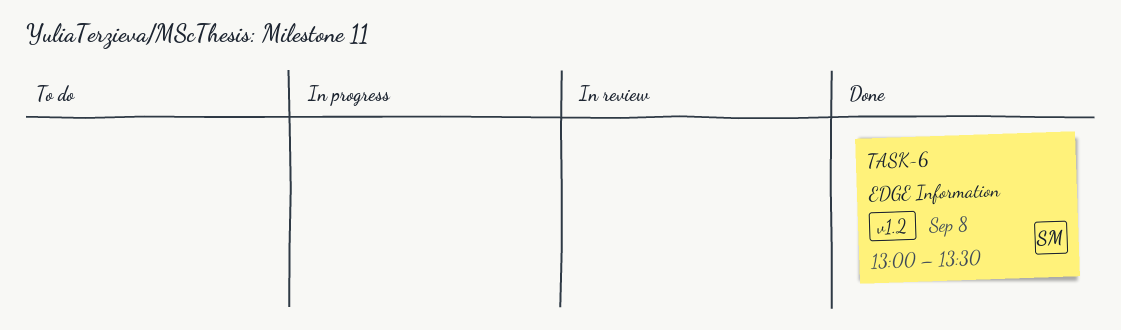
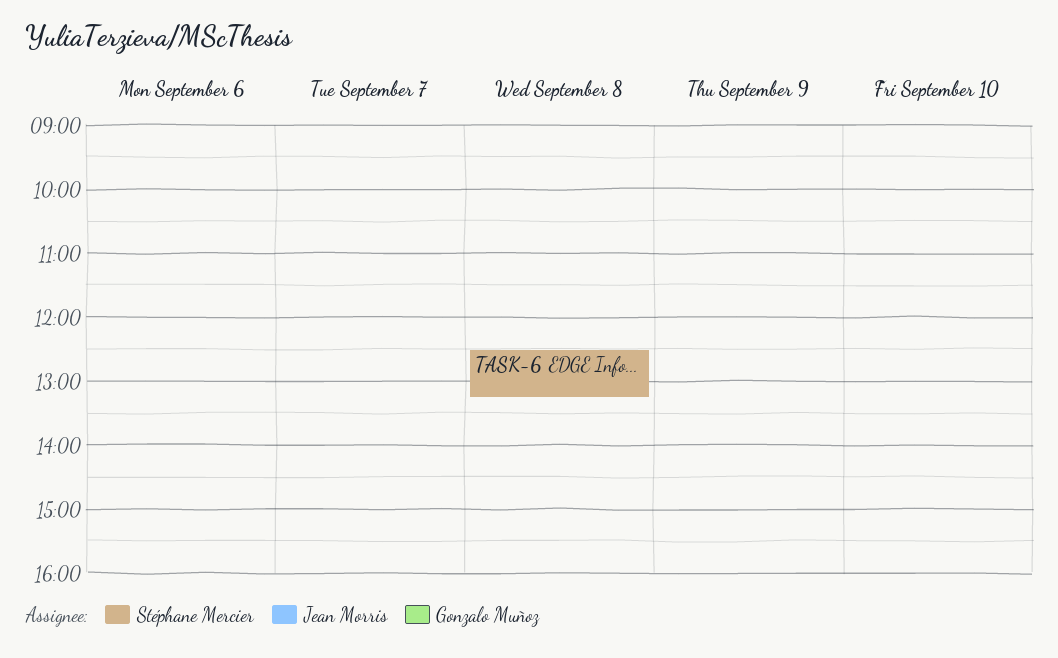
TASK-6, begins: 13:00 -> 12:30
TASK-6, ends: 13:30 -> 13:15

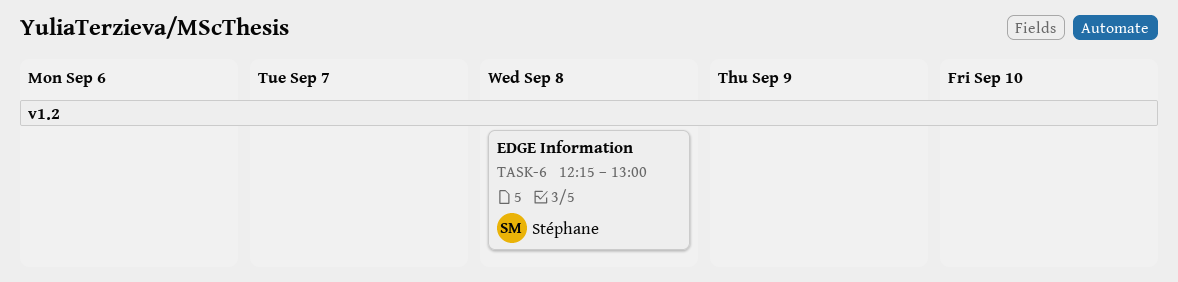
TASK-6, begins: 12:30 -> 12:15
TASK-6, ends: 13:15 -> 13:00

